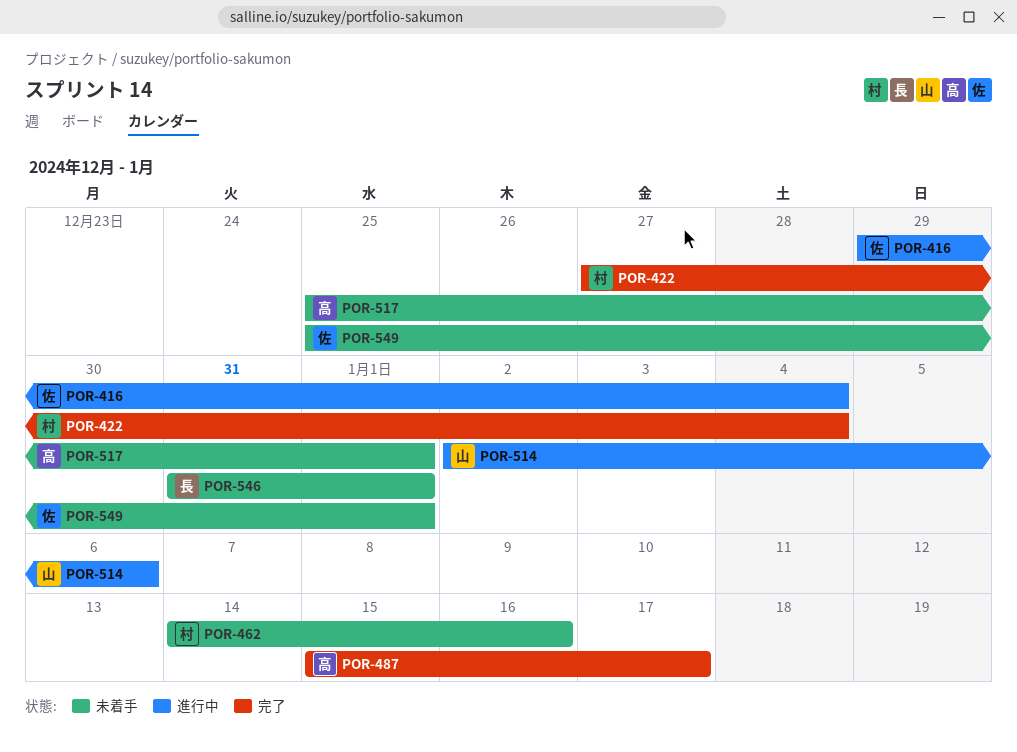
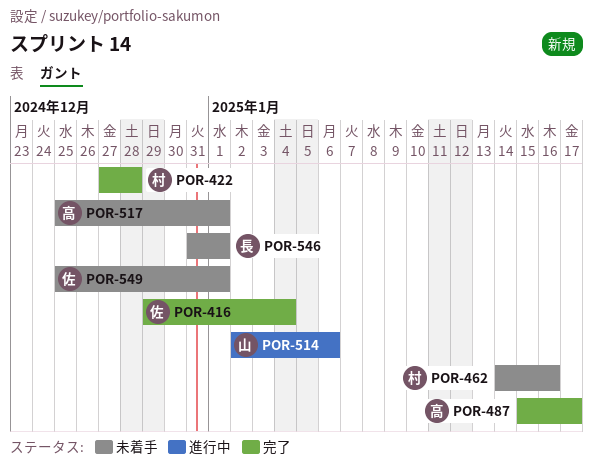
POR-416, status: 進行中 -> 完了
POR-422, due: Jan 4 -> Dec 28

